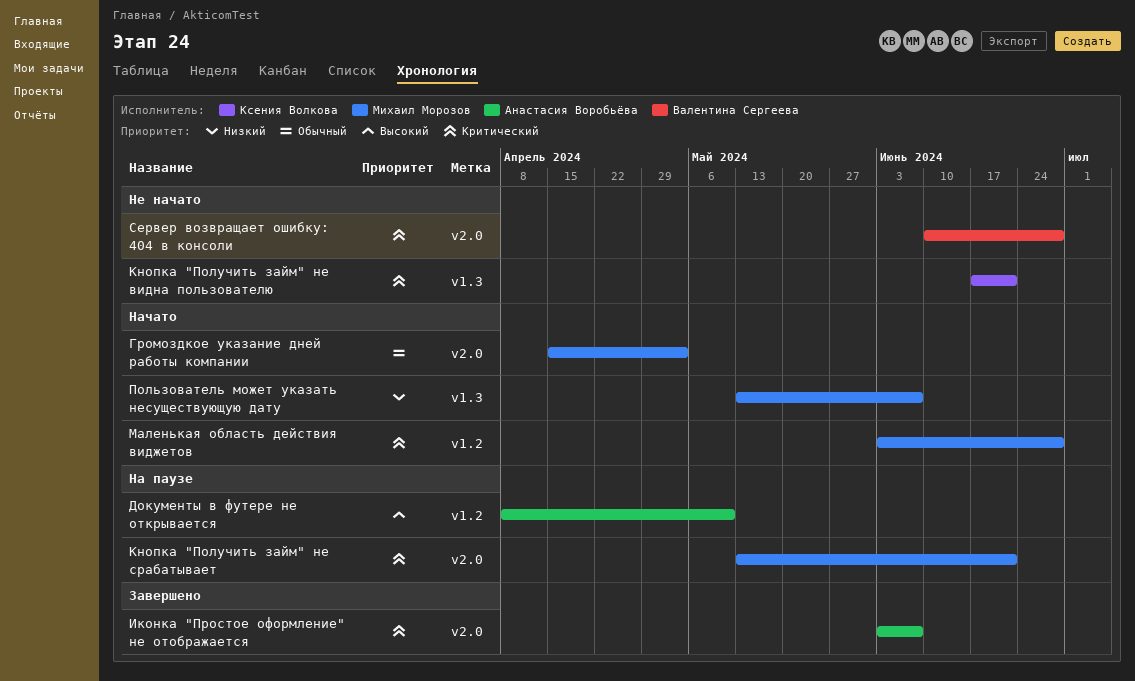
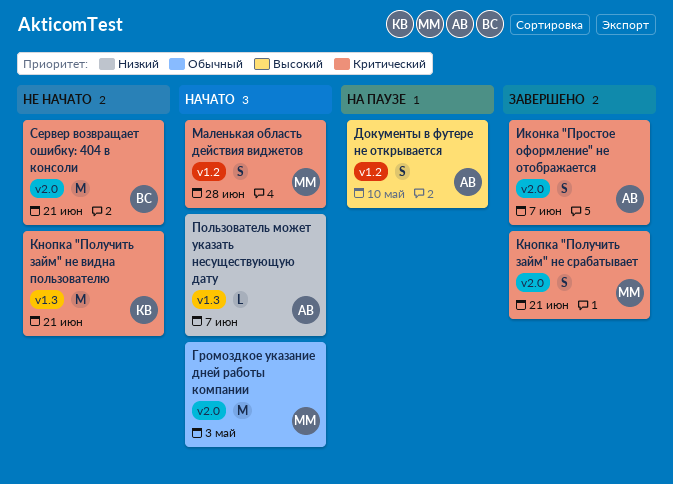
Кнопка "Получить займ" не срабатывает, status: На паузе -> Завершено
Пользователь может указать несуществующую дату, owner: Михаил Морозов -> Анастасия Воробьёва
Сервер возвращает ошибку: 404 в консоли, due: Jun 28 -> Jun 21

